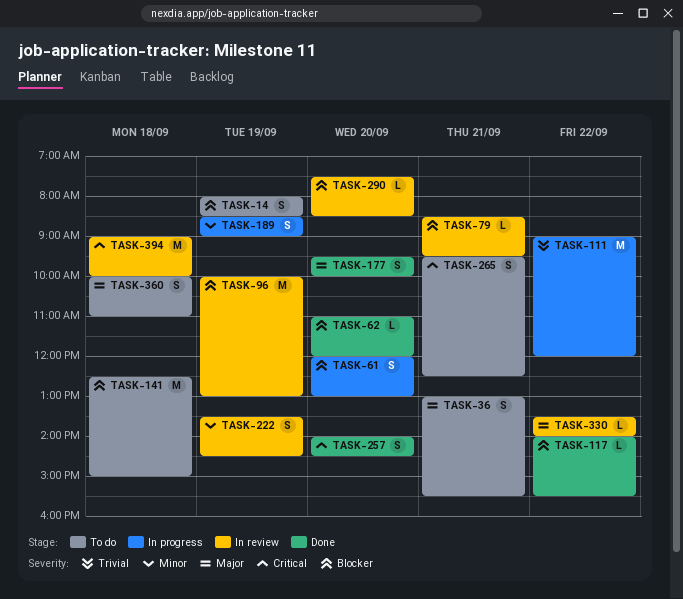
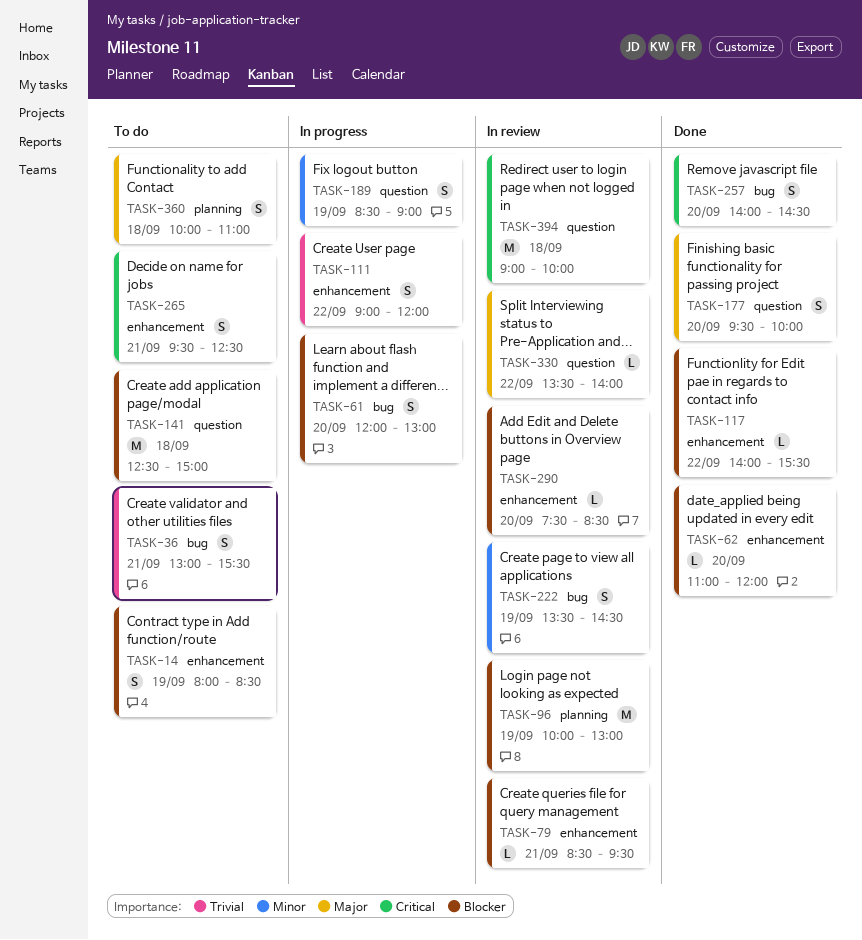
TASK-36, priority: Major -> Trivial
TASK-111, estimate: M -> S

